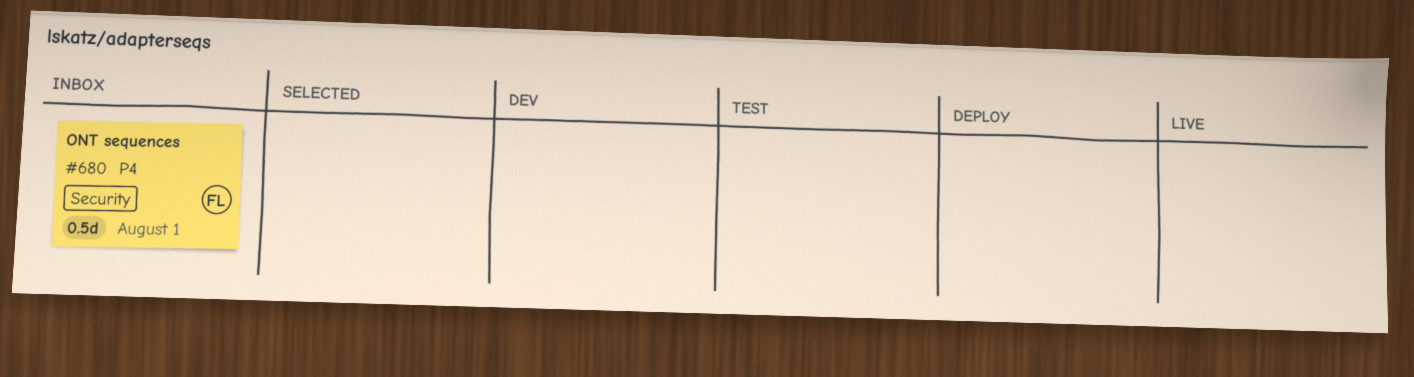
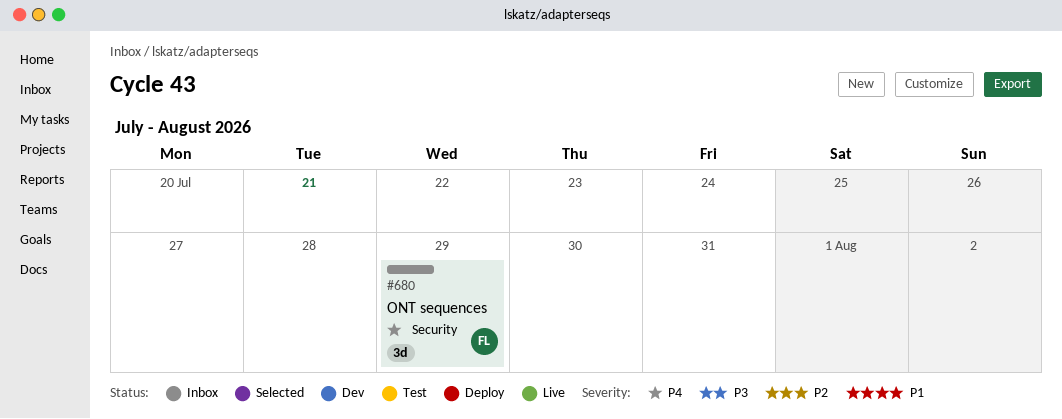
#680, estimate: 0.5d -> 3d
#680, due: Aug 1 -> Jul 29

